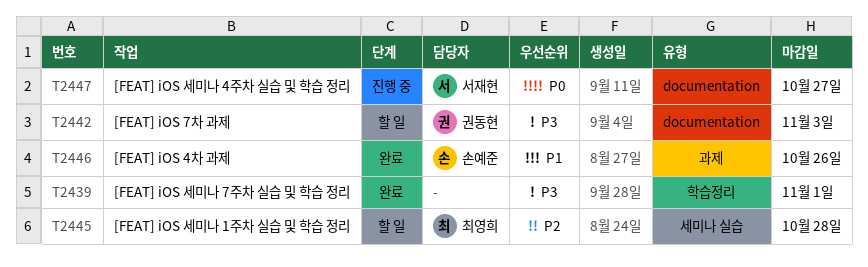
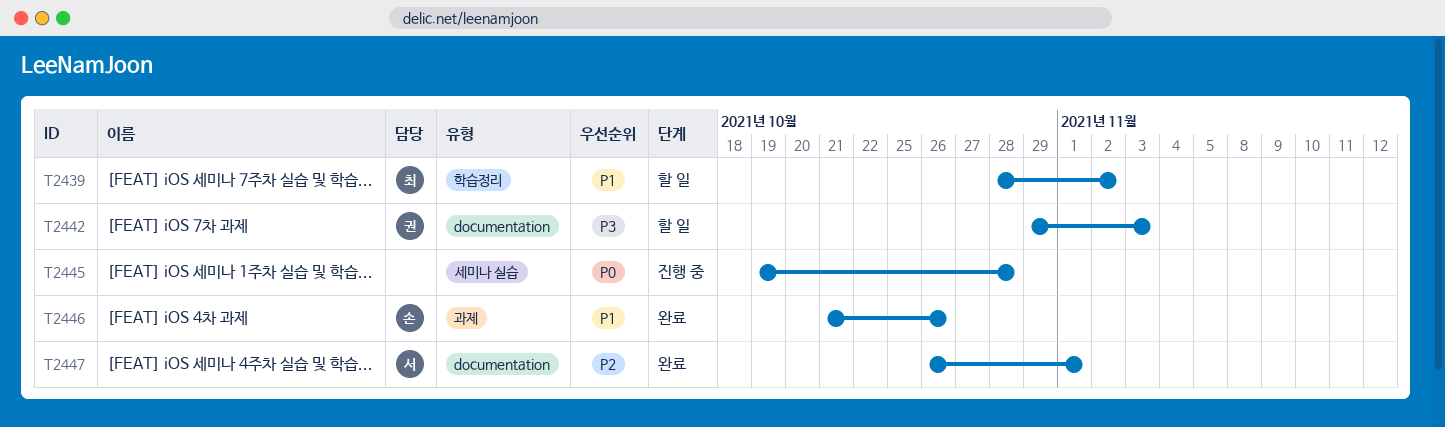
T2439, status: 완료 -> 할 일
T2439, owner: none -> 최영희
T2439, priority: P3 -> P1
T2439, due: Nov 1 -> Nov 2
T2445, status: 할 일 -> 진행 중
T2445, owner: 최영희 -> none
T2445, priority: P2 -> P0
T2447, status: 진행 중 -> 완료
T2447, priority: P0 -> P2
T2447, due: Oct 27 -> Nov 1

